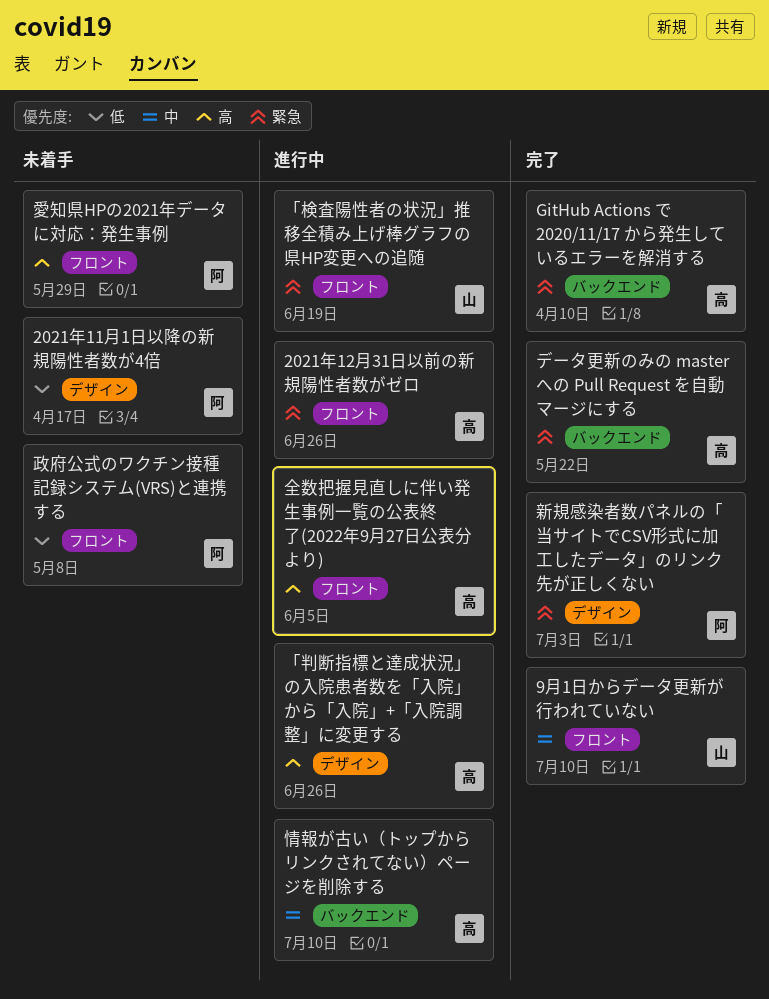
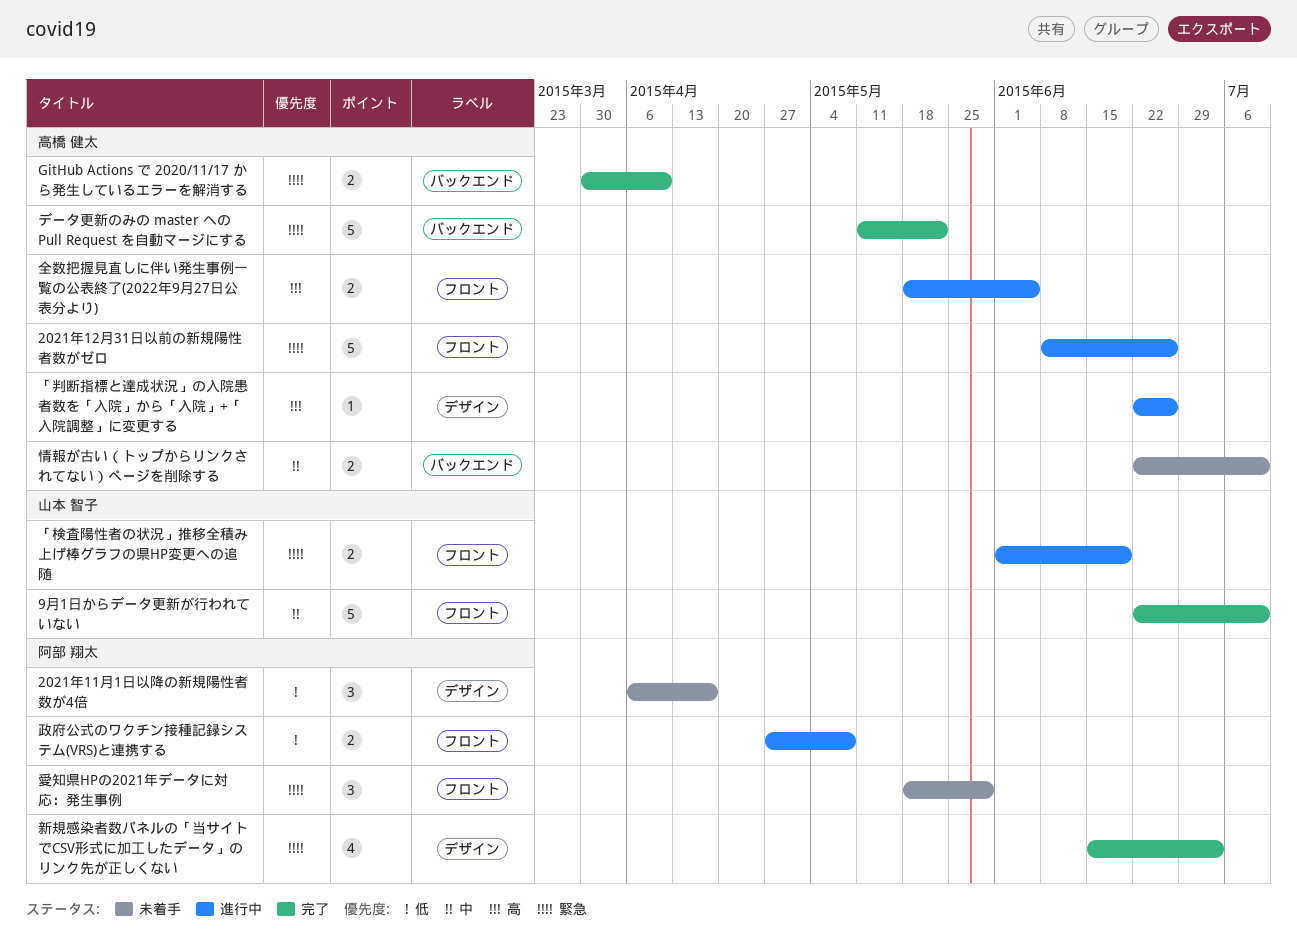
情報が古い（トップからリンクされてない）ページを削除する, status: 進行中 -> 未着手
愛知県HPの2021年データに対応：発生事例, priority: 高 -> 緊急
政府公式のワクチン接種記録システム(VRS)と連携する, status: 未着手 -> 進行中

